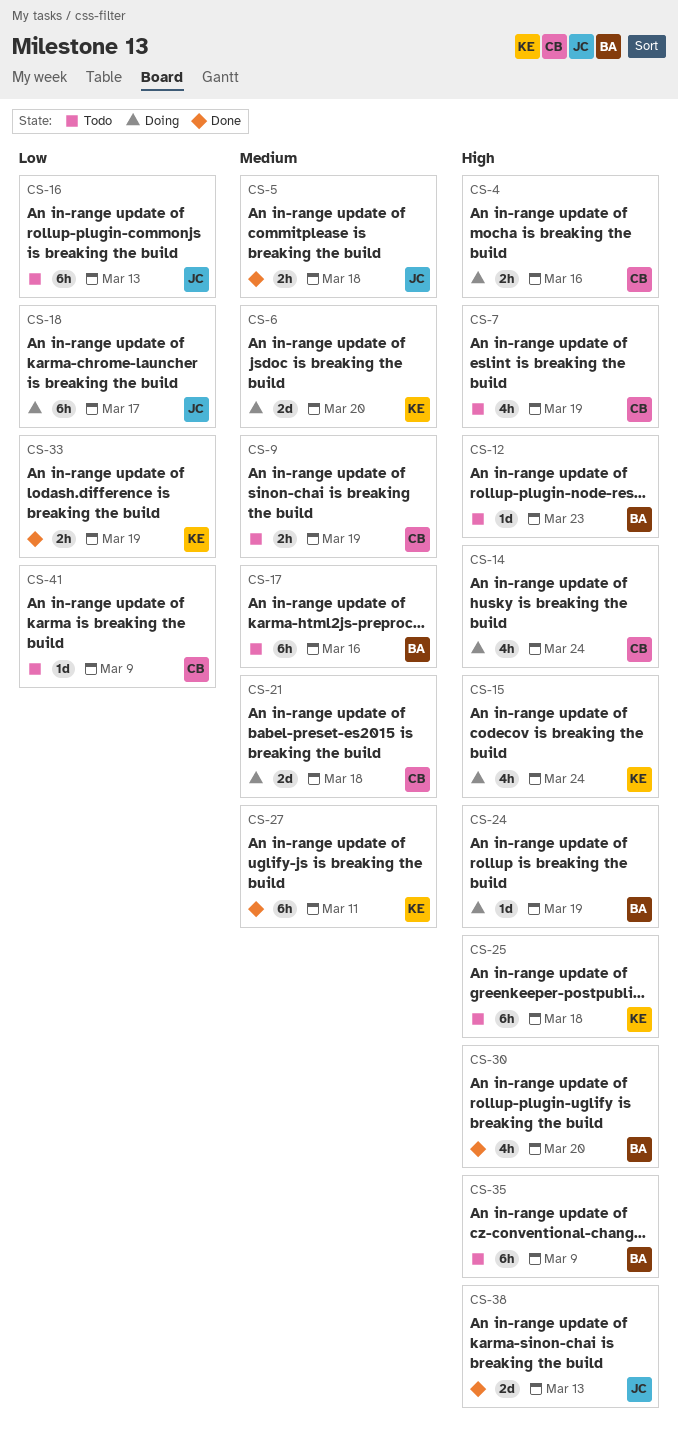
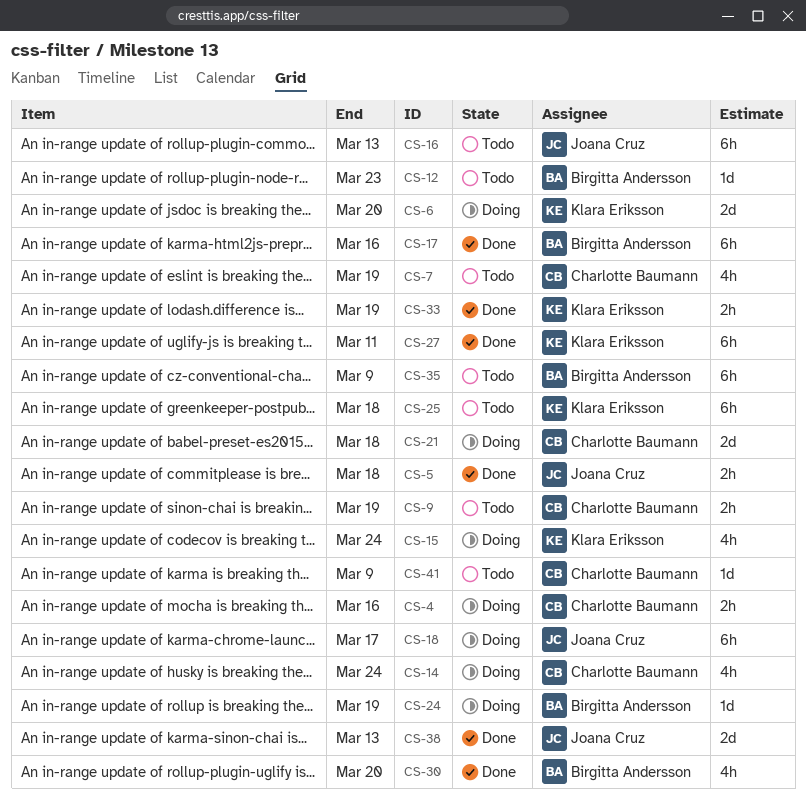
CS-17, status: Todo -> Done

